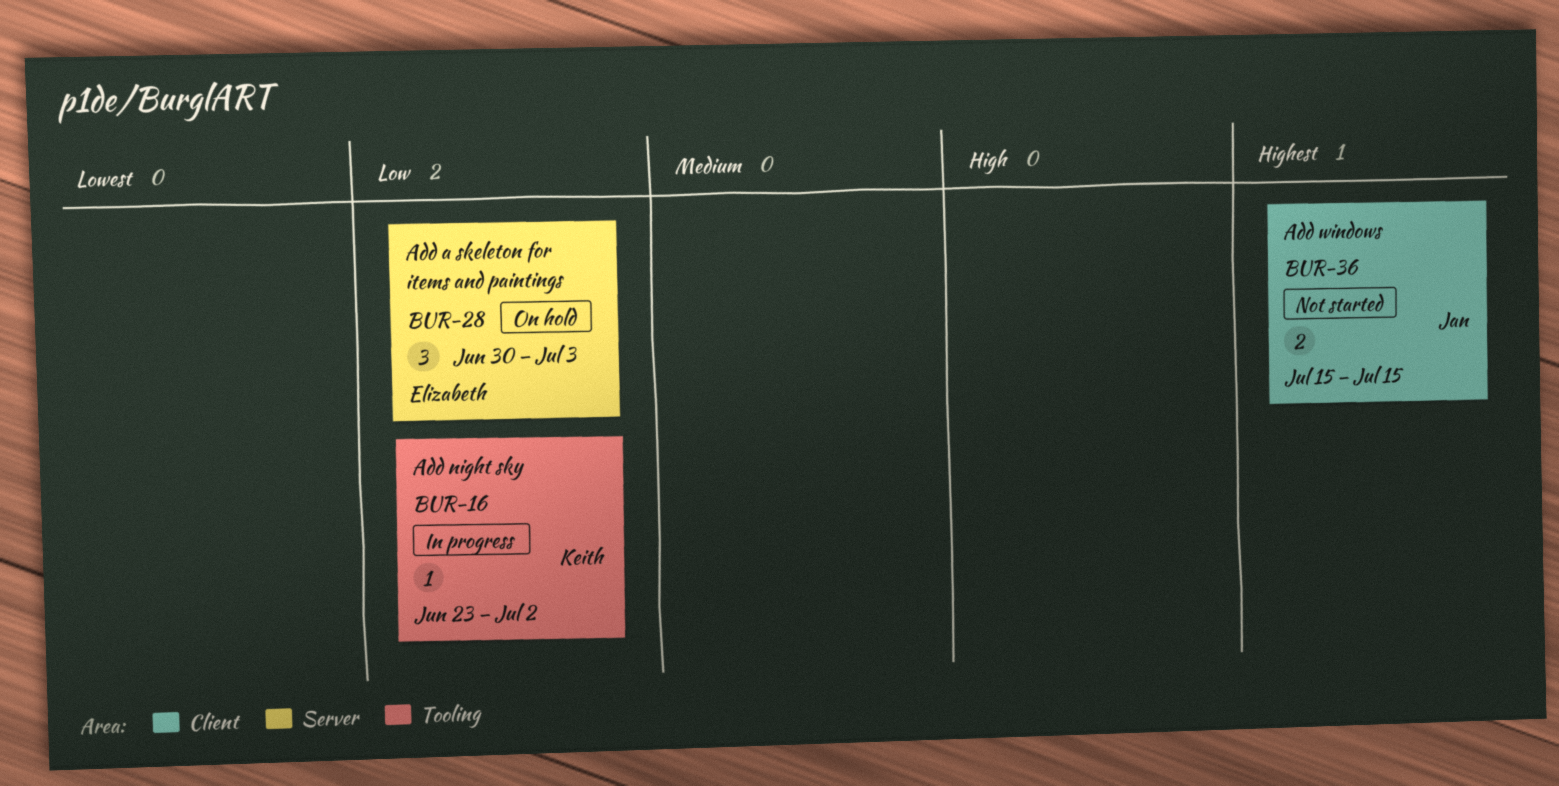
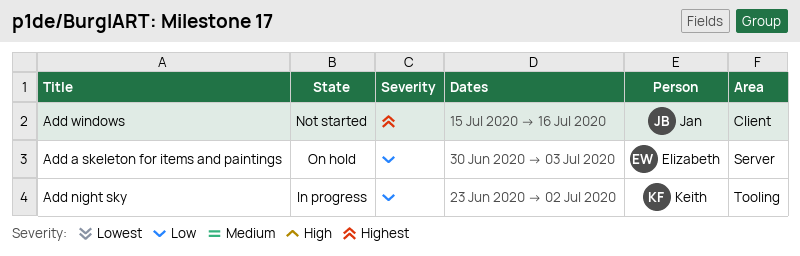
Add windows, due: Jul 15 -> Jul 16

